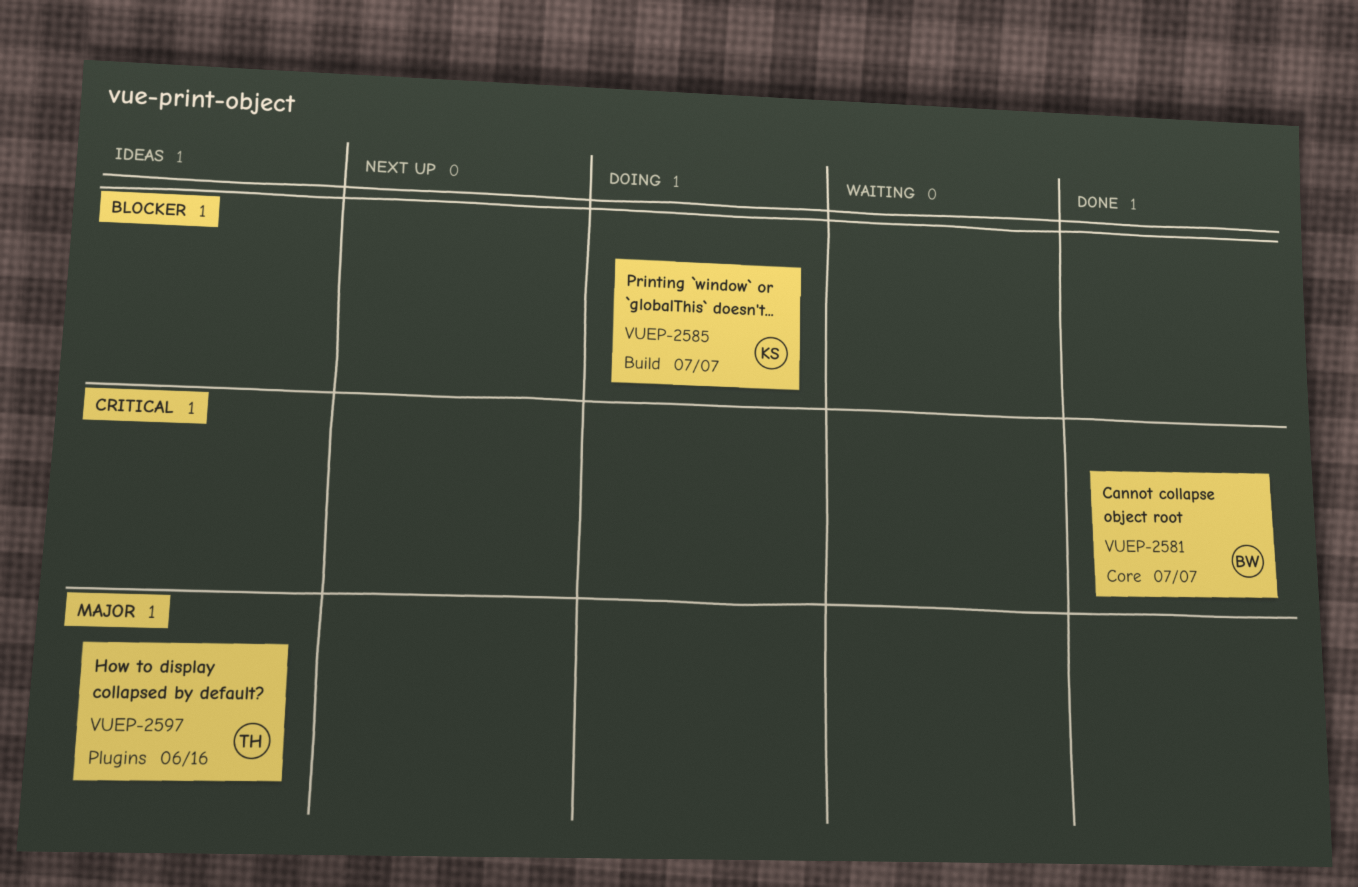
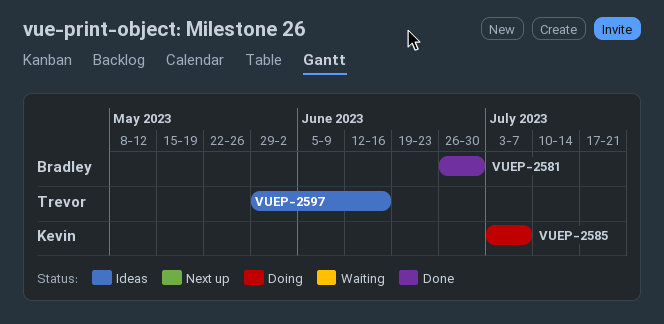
VUEP-2581, due: Jul 7 -> Jun 30

